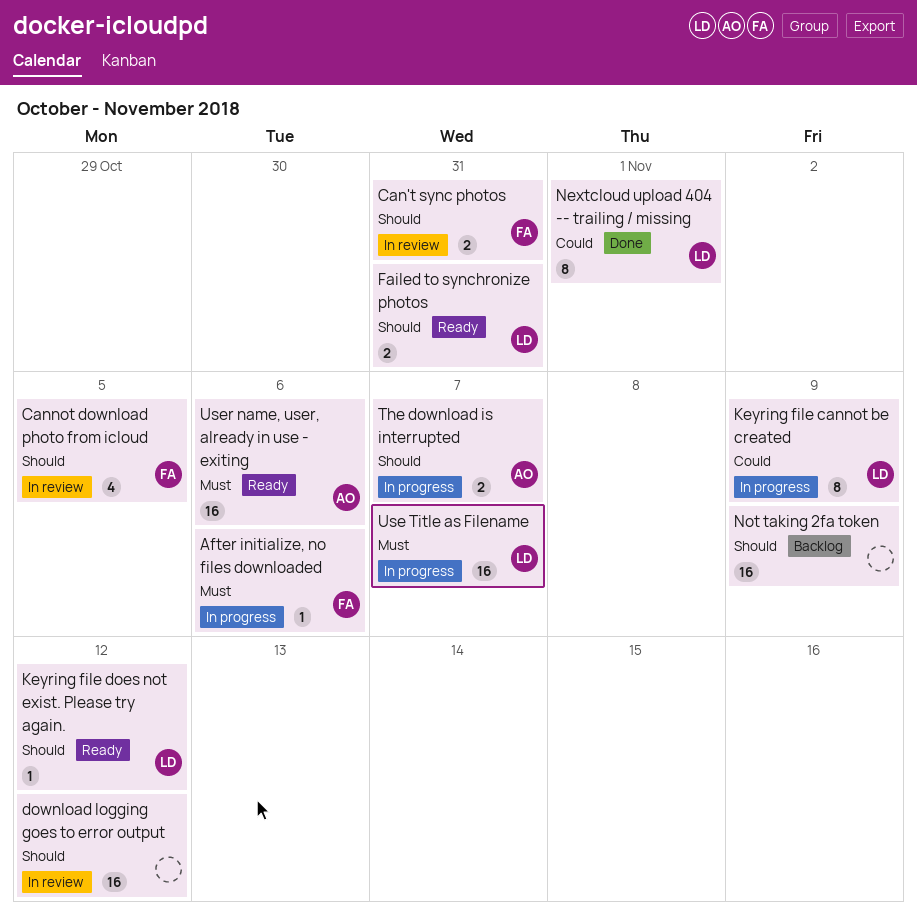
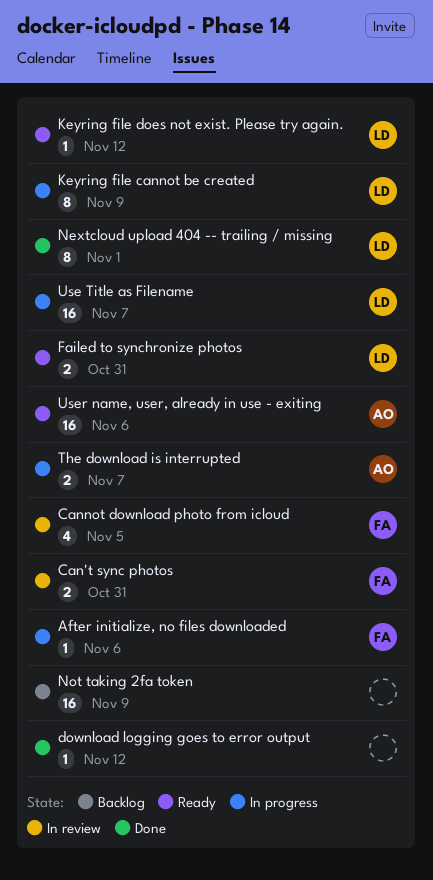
download logging goes to error output, status: In review -> Done
download logging goes to error output, estimate: 16 -> 1

